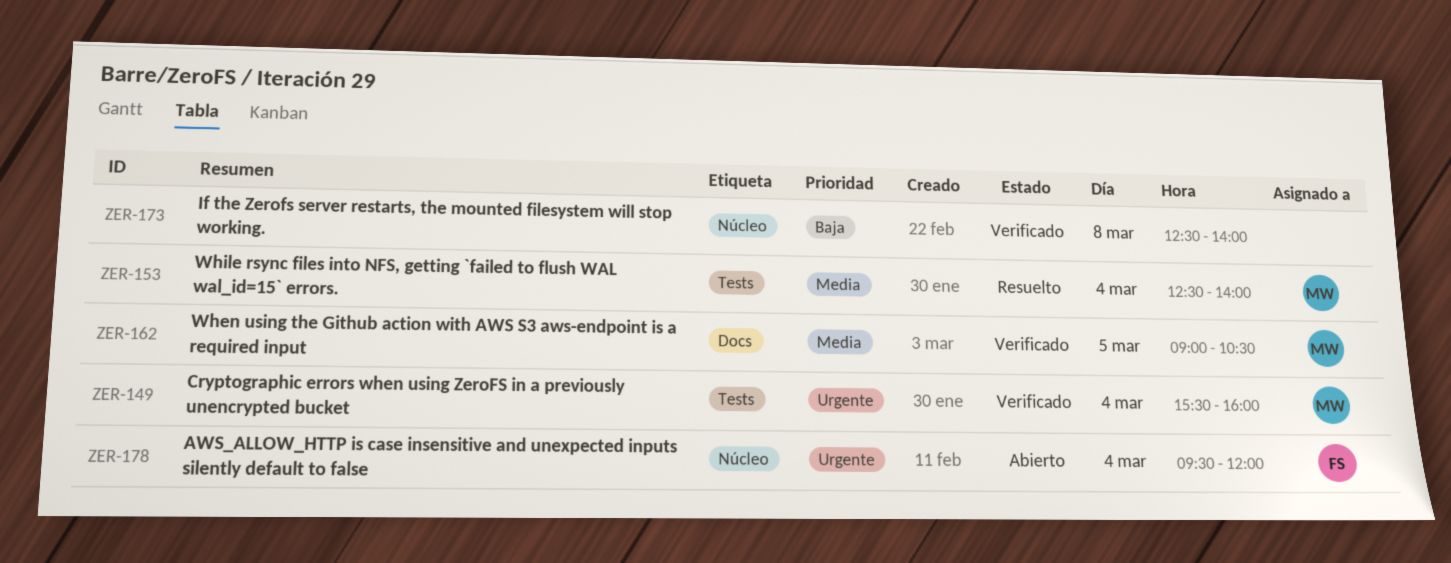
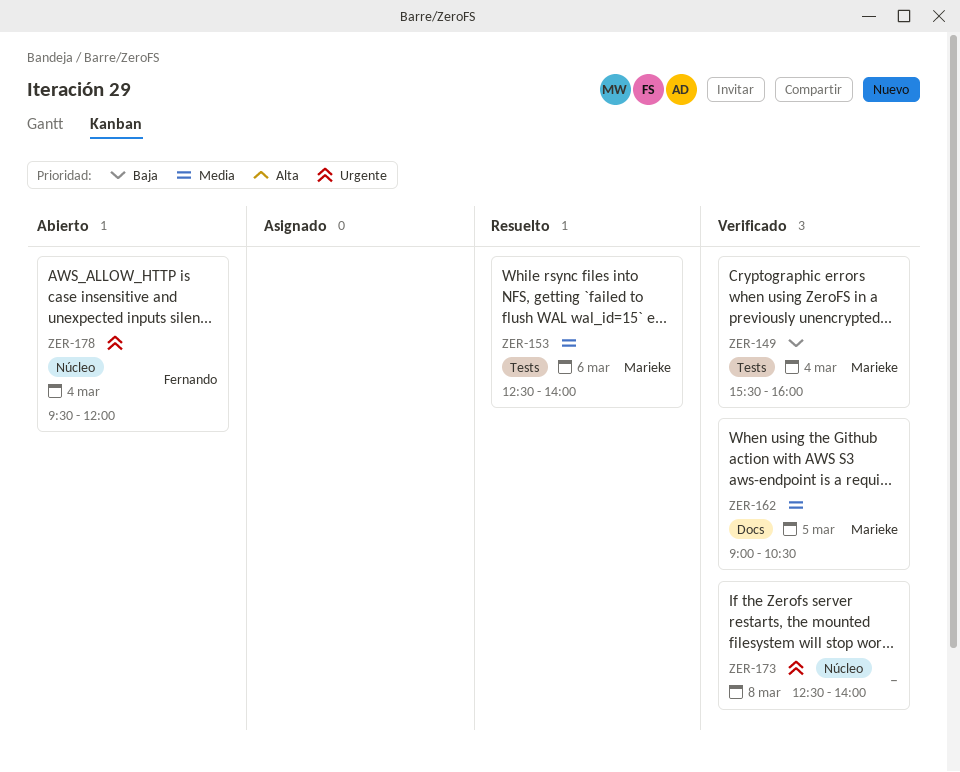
ZER-149, priority: Urgente -> Baja
ZER-153, day: Mar 4 -> Mar 6
ZER-173, priority: Baja -> Urgente

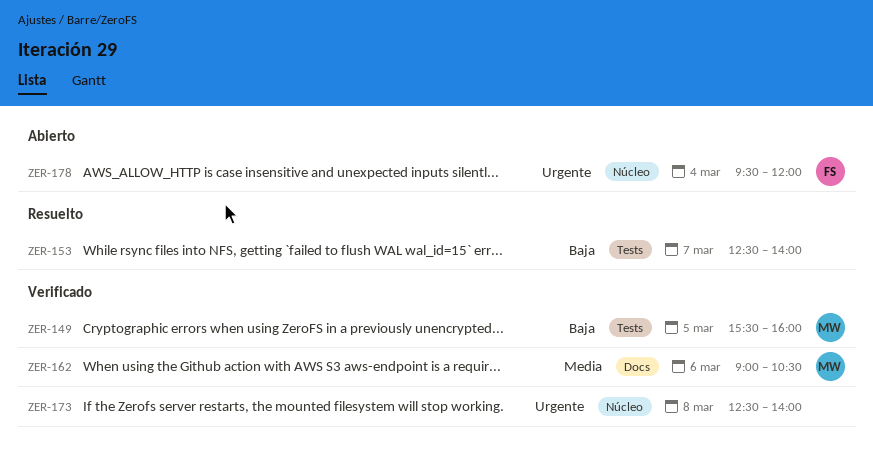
ZER-149, day: Mar 4 -> Mar 5
ZER-153, owner: Marieke -> none
ZER-153, priority: Media -> Baja
ZER-153, day: Mar 6 -> Mar 7
ZER-162, day: Mar 5 -> Mar 6

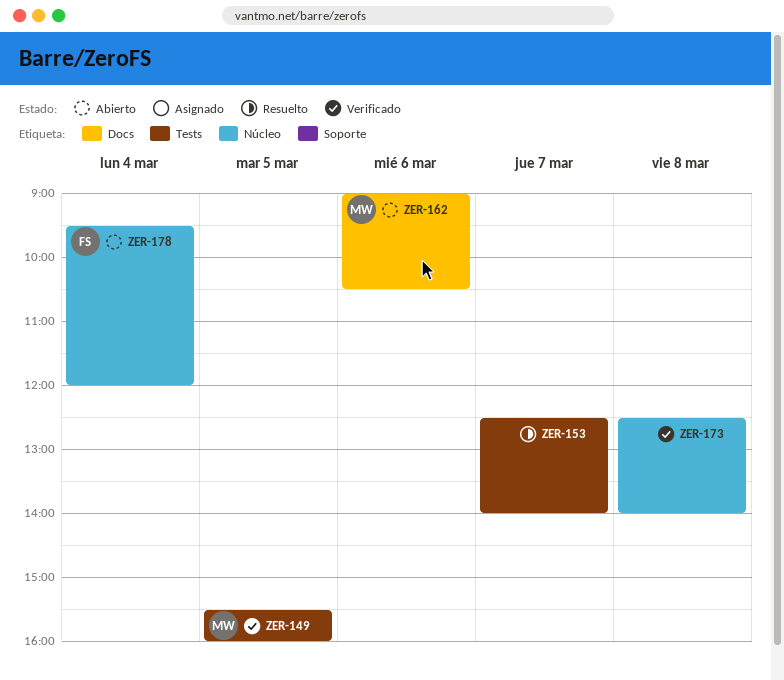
ZER-162, status: Verificado -> Abierto

